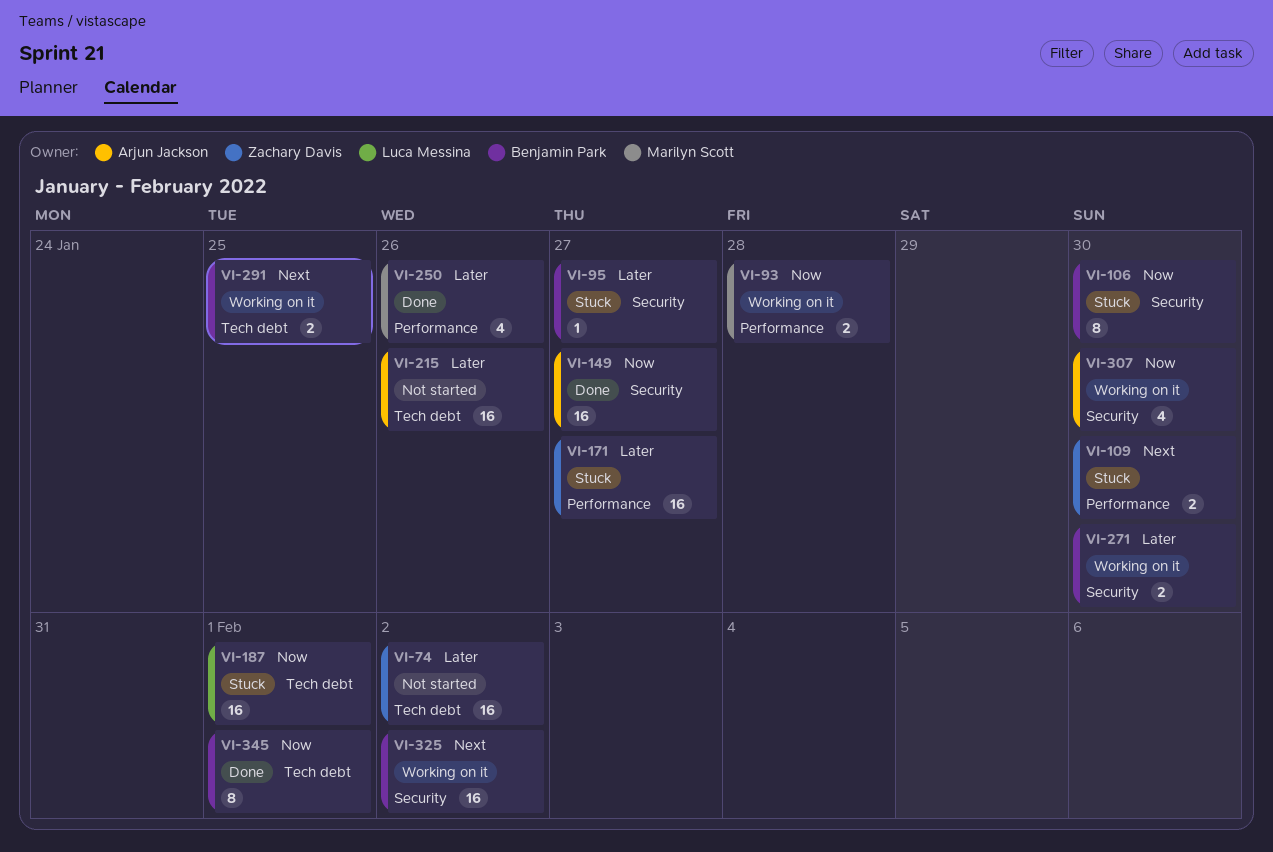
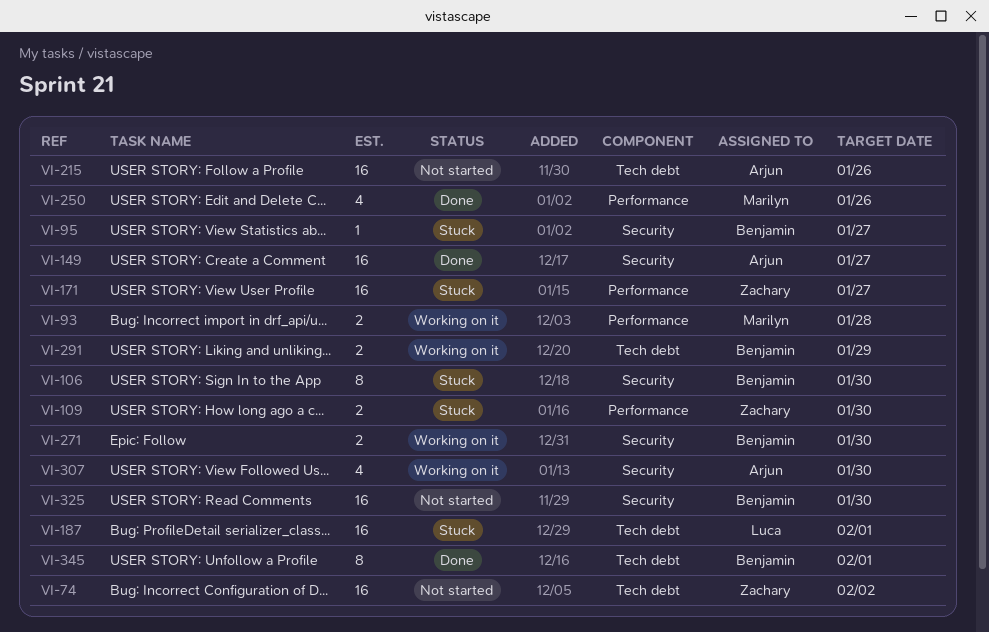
VI-291, due: Jan 25 -> Jan 29
VI-325, status: Working on it -> Not started
VI-325, due: Feb 2 -> Jan 30

